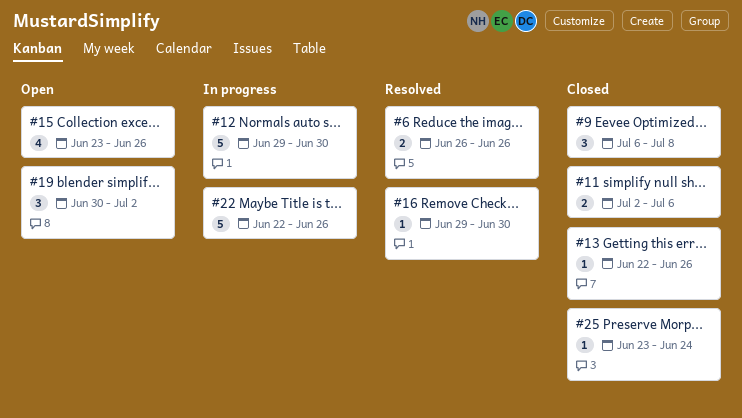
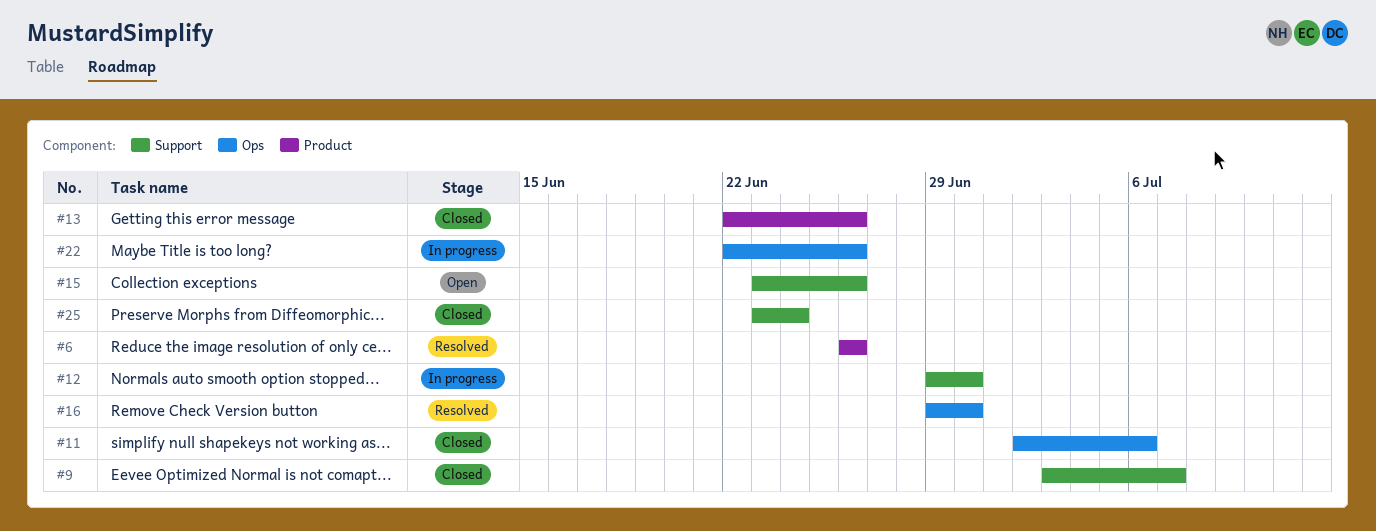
#9, start: Jul 6 -> Jul 3
#9, due: Jul 8 -> Jul 7
#19: present -> none

